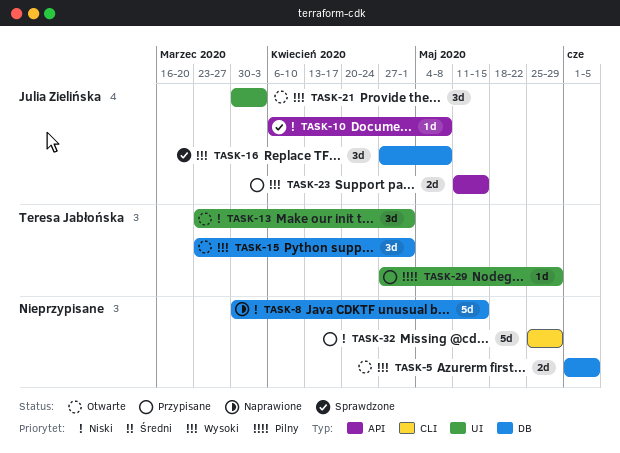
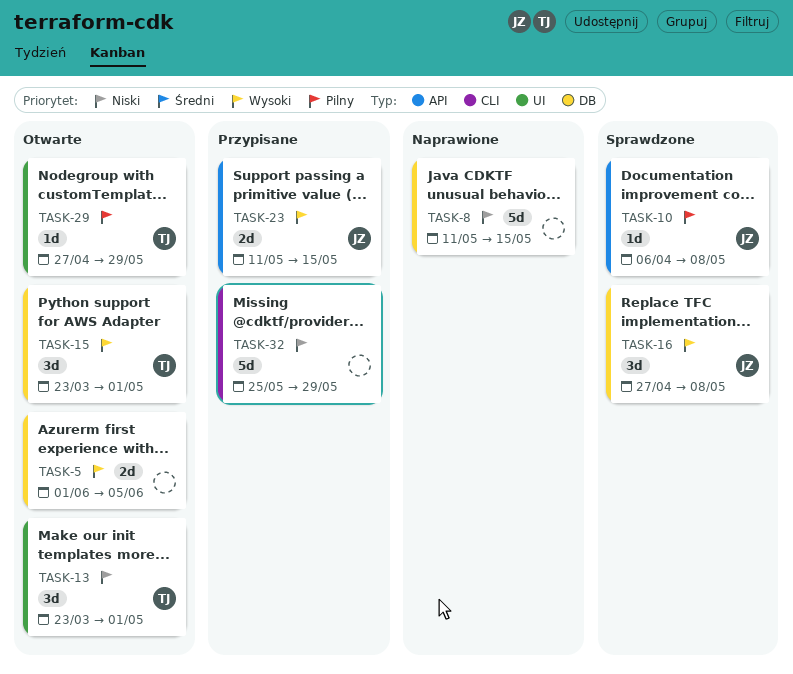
TASK-8, start: Mar 30 -> May 11
TASK-10, priority: Niski -> Pilny
TASK-21: present -> none
TASK-29, status: Przypisane -> Otwarte

